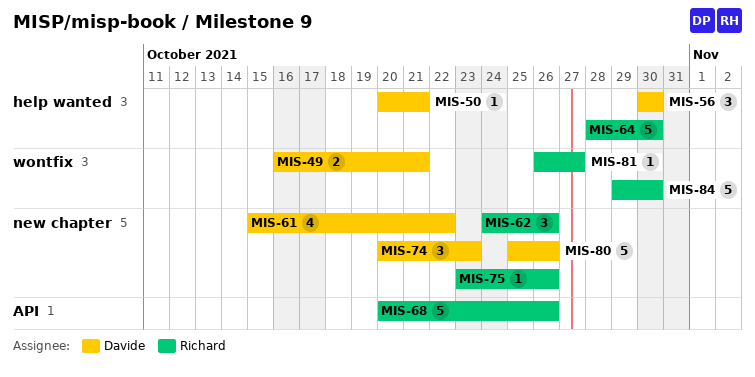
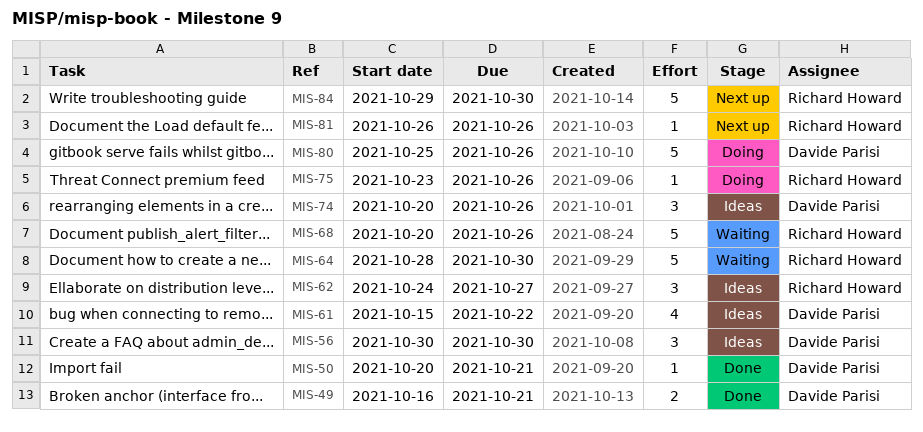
MIS-62, due: Oct 26 -> Oct 27
MIS-74, due: Oct 23 -> Oct 26
MIS-81, due: Oct 27 -> Oct 26

